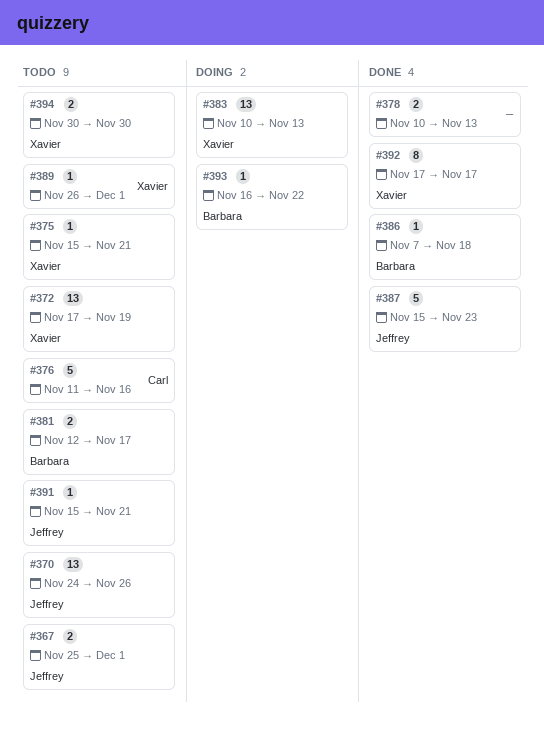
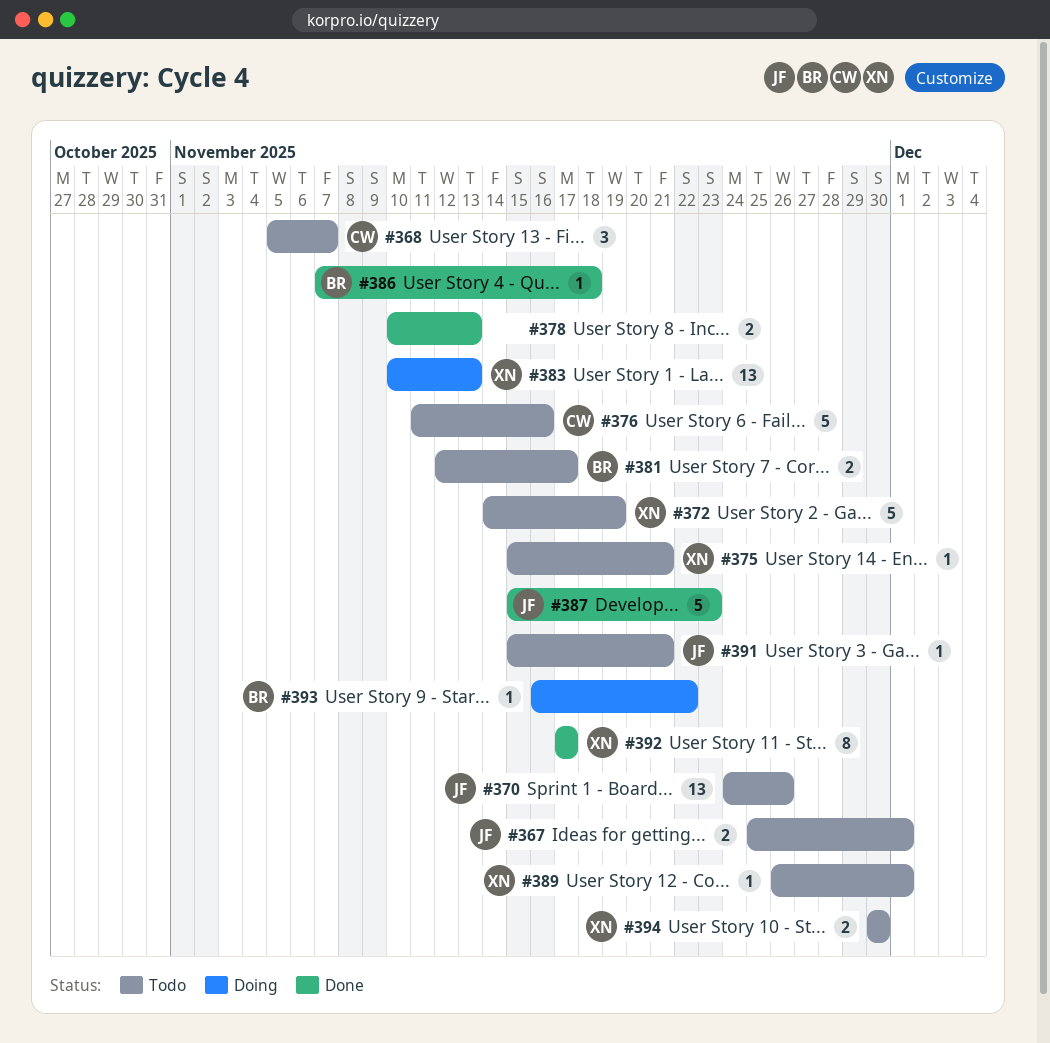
#368: none -> present
#372, estimate: 13 -> 5
#372, start: Nov 17 -> Nov 14

